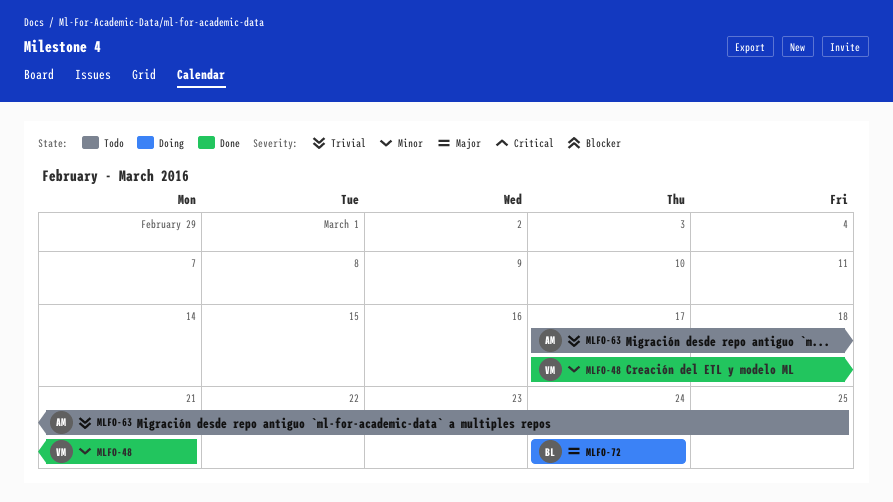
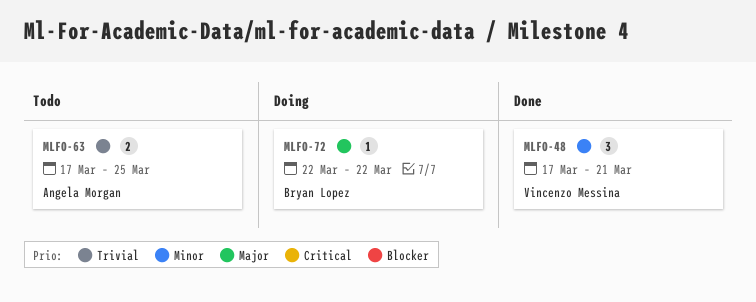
MLFO-72, start: Mar 24 -> Mar 22
MLFO-72, due: Mar 24 -> Mar 22

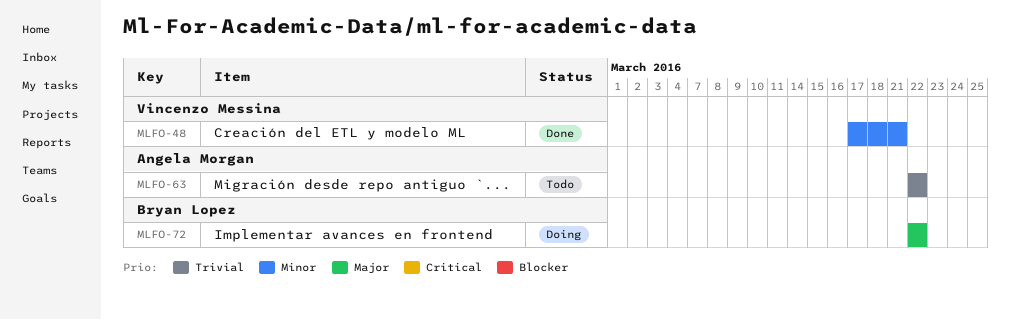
MLFO-63, start: Mar 17 -> Mar 22
MLFO-63, due: Mar 25 -> Mar 22

